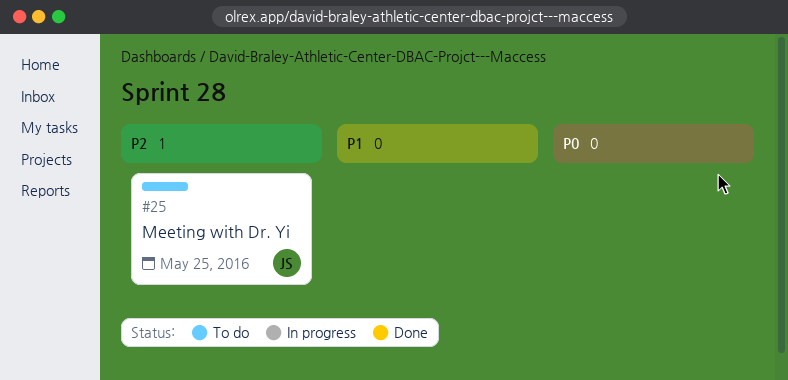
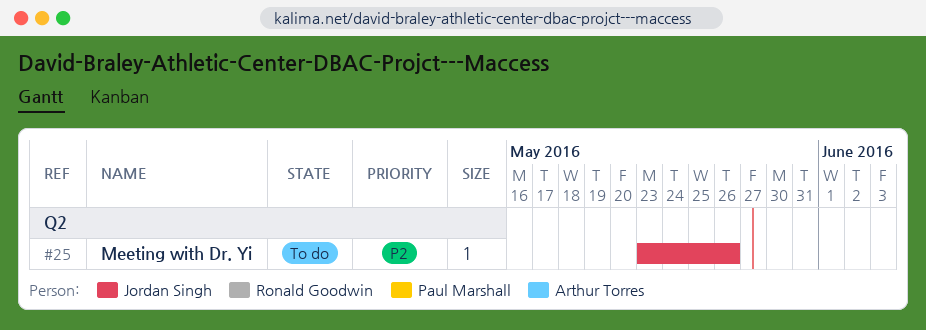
#25, due: May 25 -> May 26

